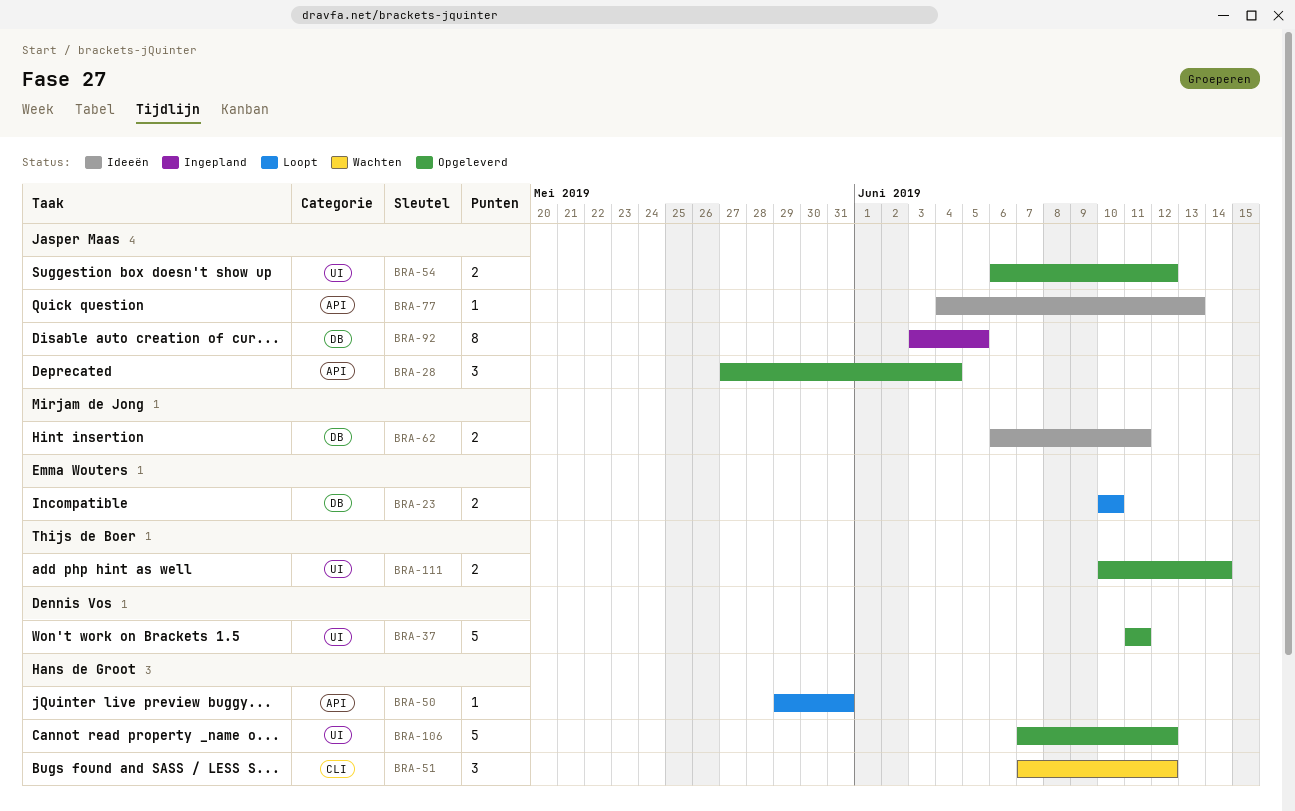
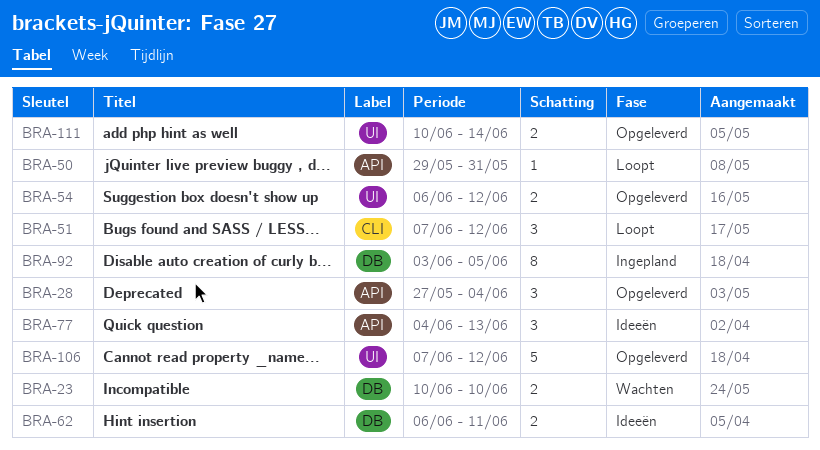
BRA-23, status: Loopt -> Wachten
BRA-37: present -> none
BRA-51, status: Wachten -> Loopt
BRA-77, estimate: 1 -> 3

